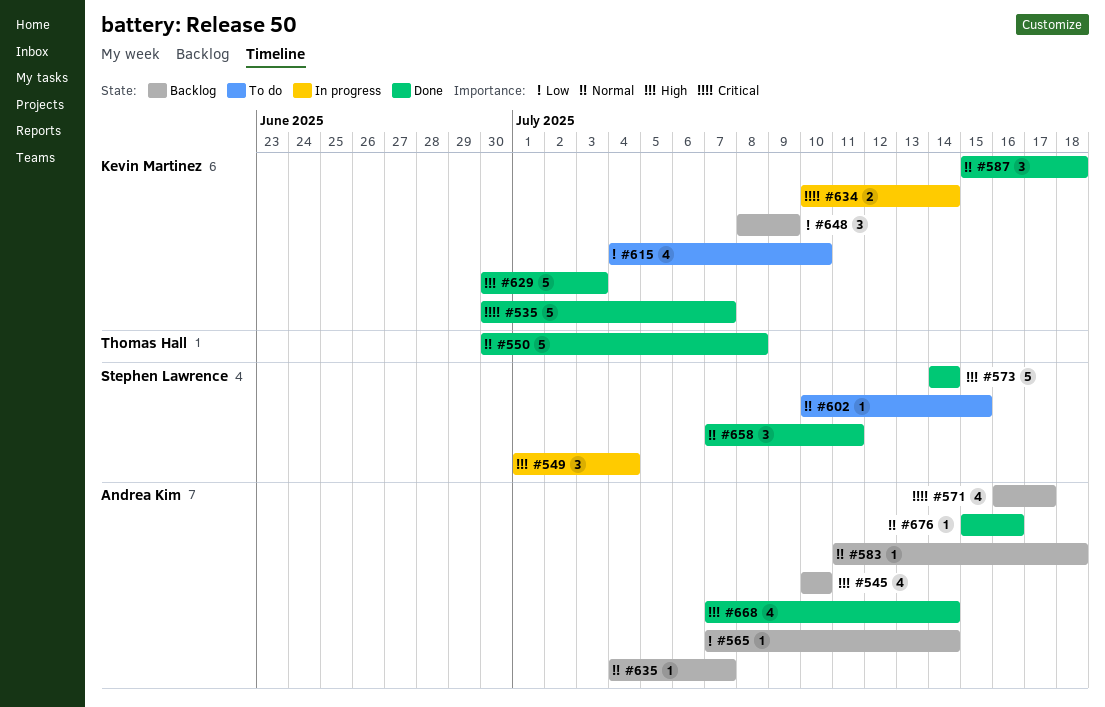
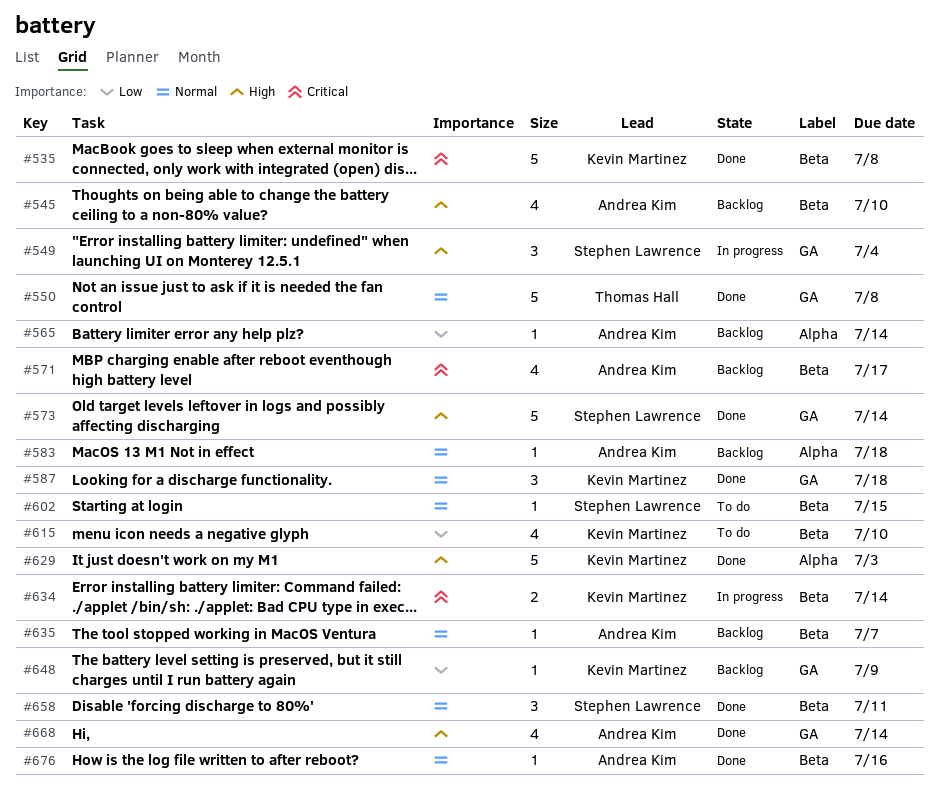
#535, due: Jul 7 -> Jul 8
#648, estimate: 3 -> 1

